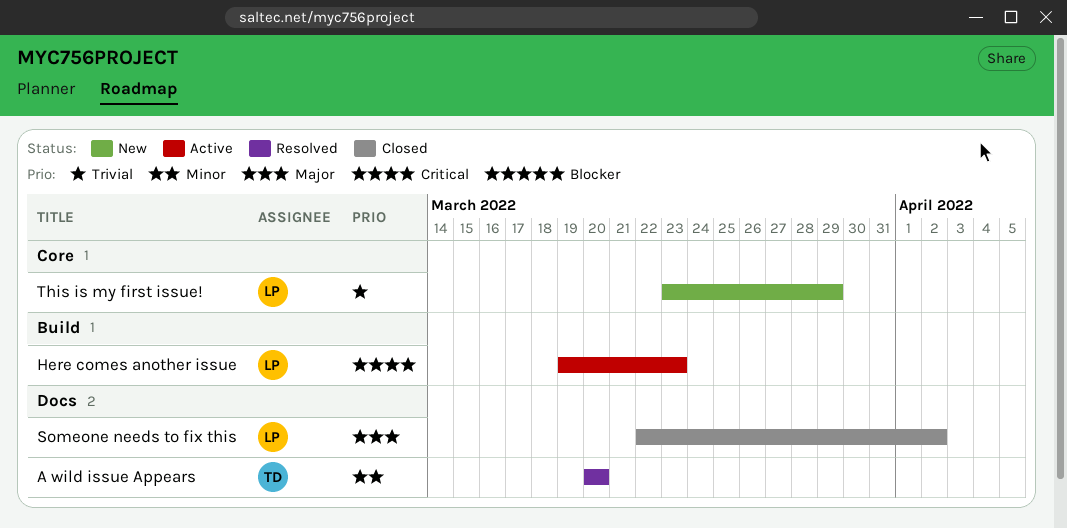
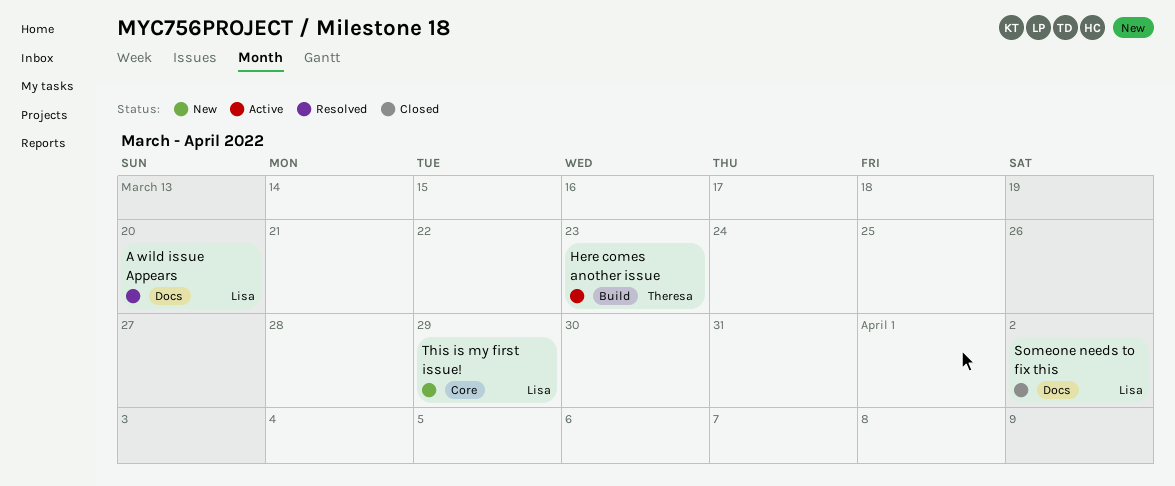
A wild issue Appears, owner: Theresa -> Lisa
Here comes another issue, owner: Lisa -> Theresa

